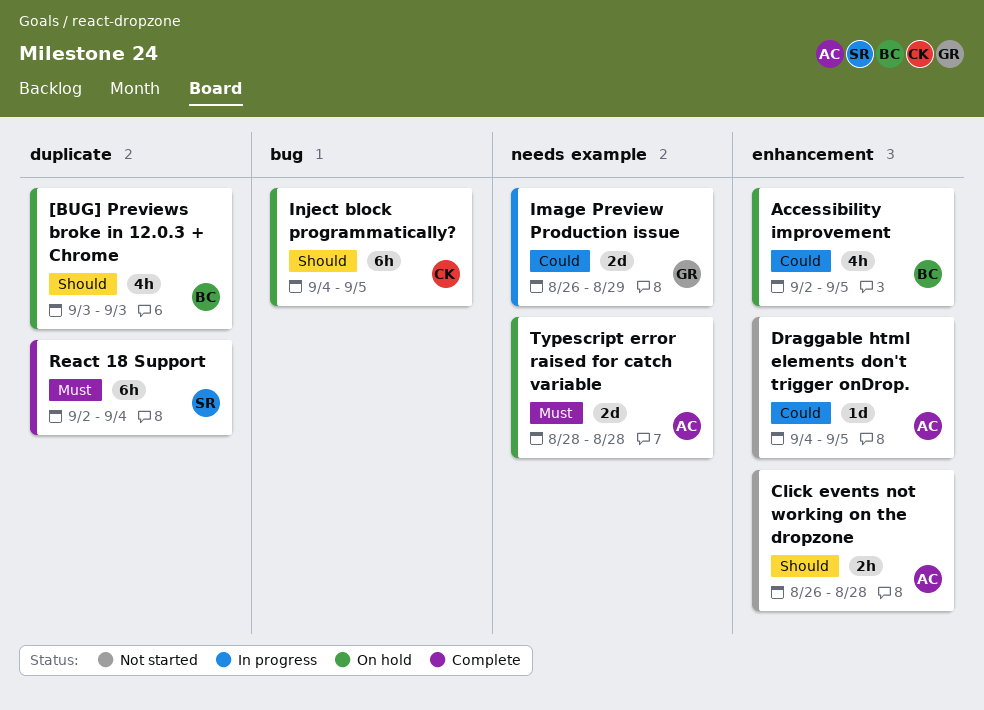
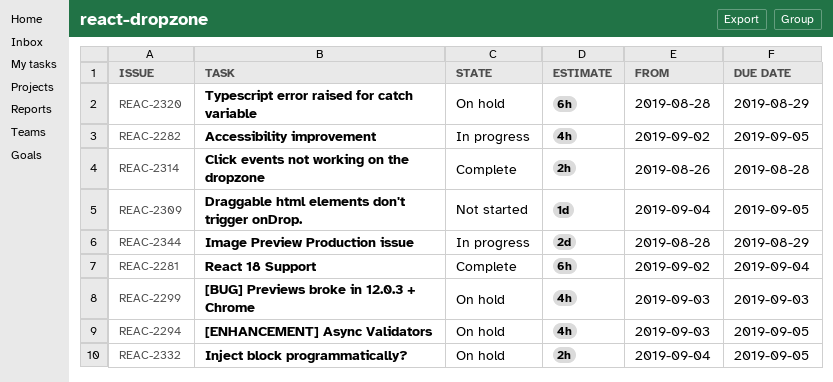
[ENHANCEMENT] Async Validators: none -> present
Accessibility improvement, status: On hold -> In progress
Click events not working on the dropzone, status: Not started -> Complete
Image Preview Production issue, start: Aug 26 -> Aug 28
Inject block programmatically?, estimate: 6h -> 2h
Typescript error raised for catch variable, estimate: 2d -> 6h
Typescript error raised for catch variable, due: Aug 28 -> Aug 29

